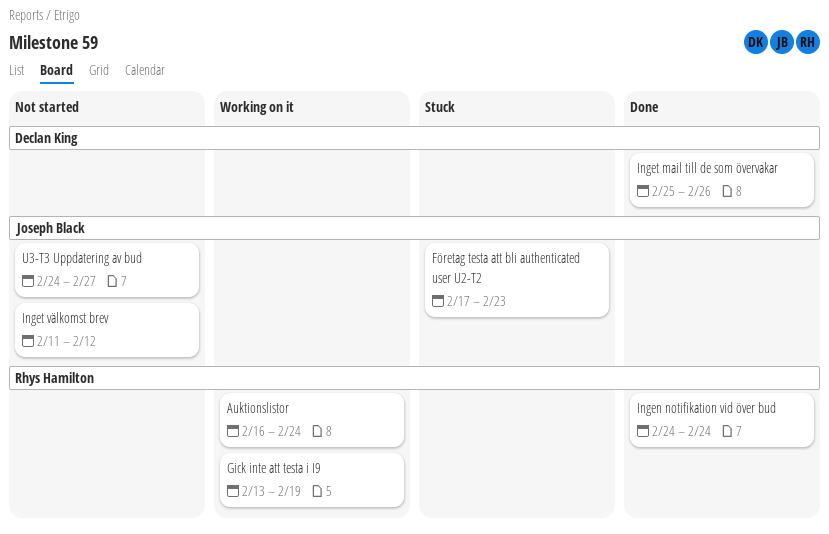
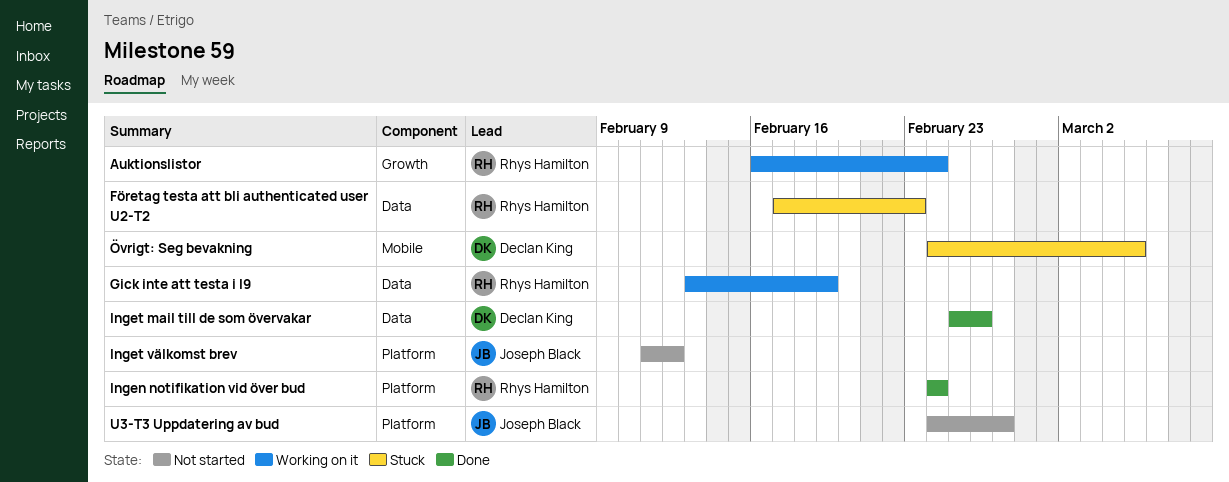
Företag testa att bli authenticated user U2-T2, owner: Joseph Black -> Rhys Hamilton
Övrigt: Seg bevakning: none -> present

